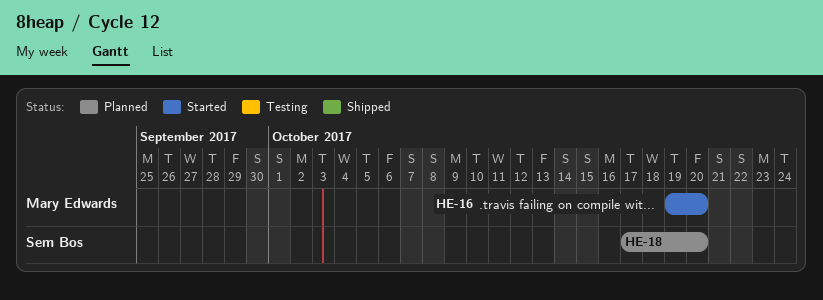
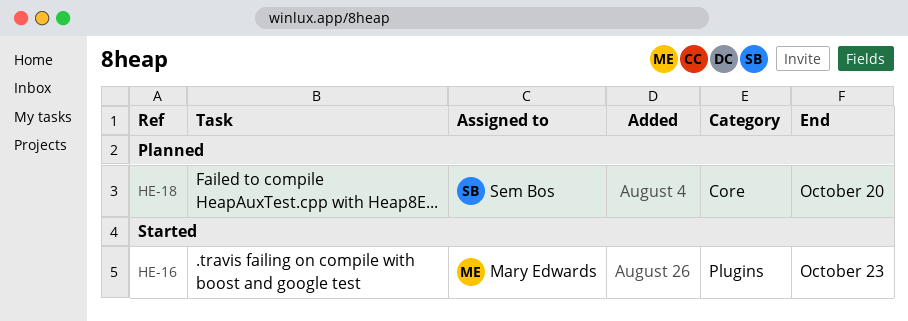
HE-16, due: Oct 20 -> Oct 23

